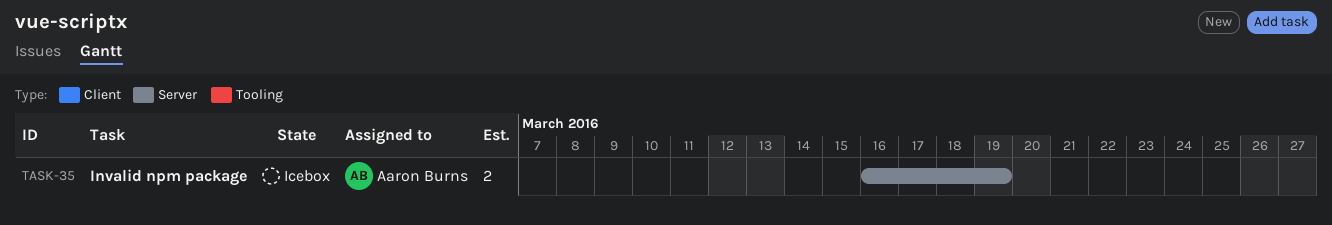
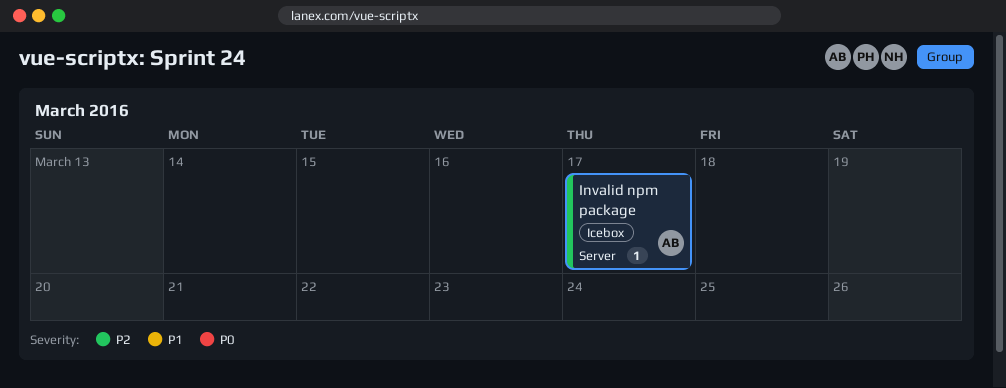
Invalid npm package, estimate: 2 -> 1
Invalid npm package, due: Mar 19 -> Mar 17

